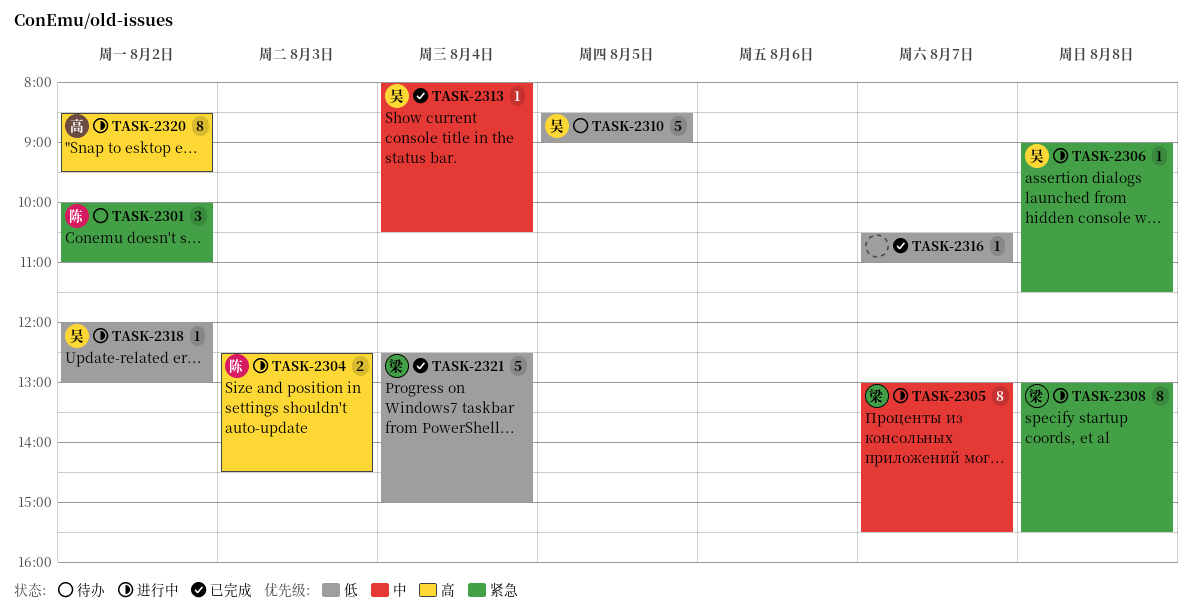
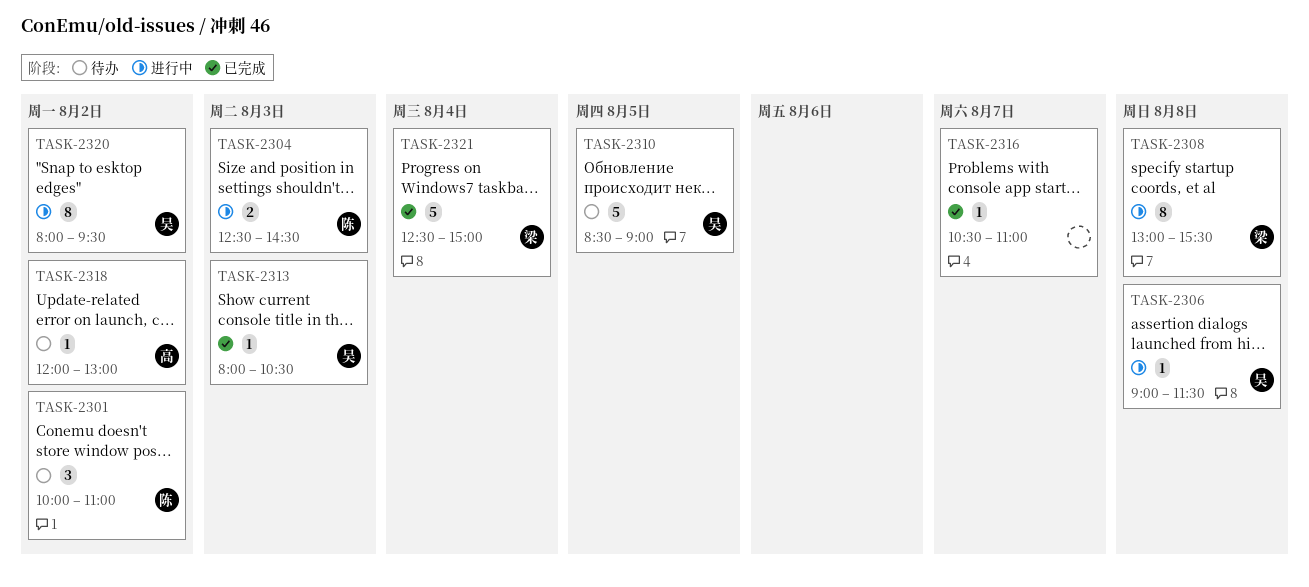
TASK-2305: present -> none
TASK-2313, day: Aug 4 -> Aug 3
TASK-2318, status: 进行中 -> 待办
TASK-2318, owner: 吴 -> 高
TASK-2320, owner: 高 -> 吴
TASK-2320, begins: 08:30 -> 08:00

